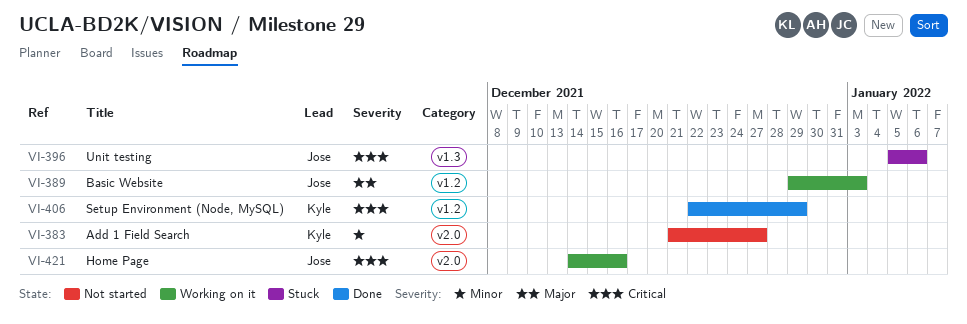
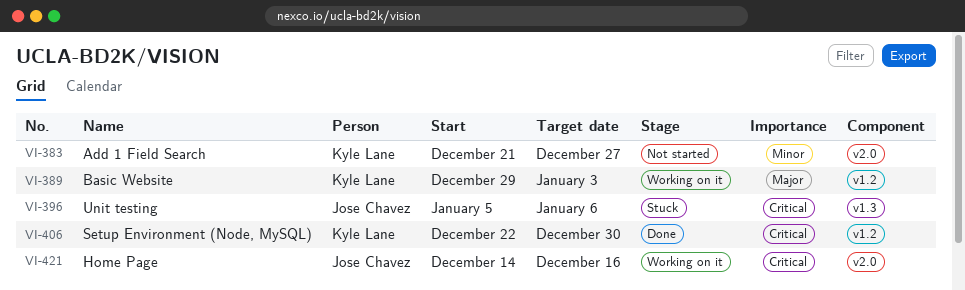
VI-389, owner: Jose Chavez -> Kyle Lane
VI-406, due: Dec 29 -> Dec 30

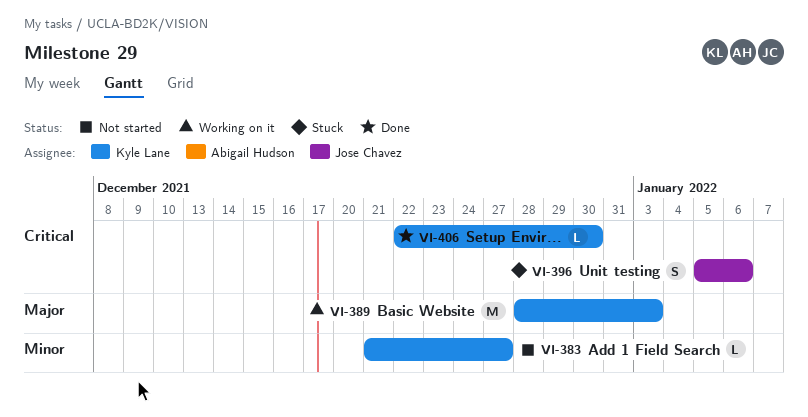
VI-389, start: Dec 29 -> Dec 28
VI-421: present -> none

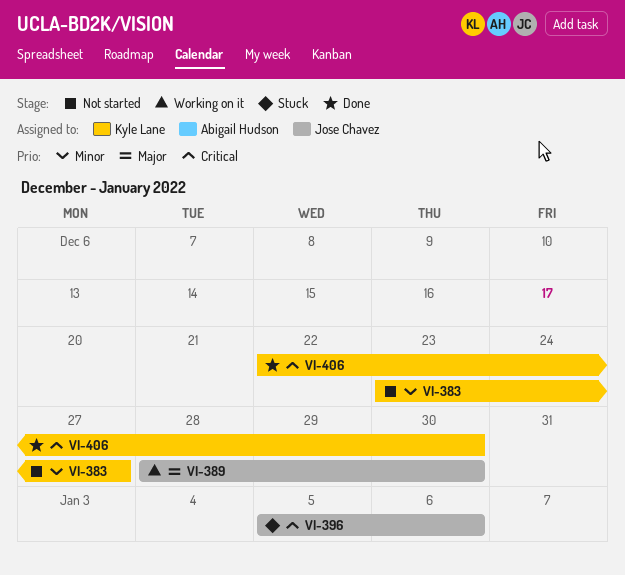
VI-383, start: Dec 21 -> Dec 23
VI-389, owner: Kyle Lane -> Jose Chavez
VI-389, due: Jan 3 -> Dec 30

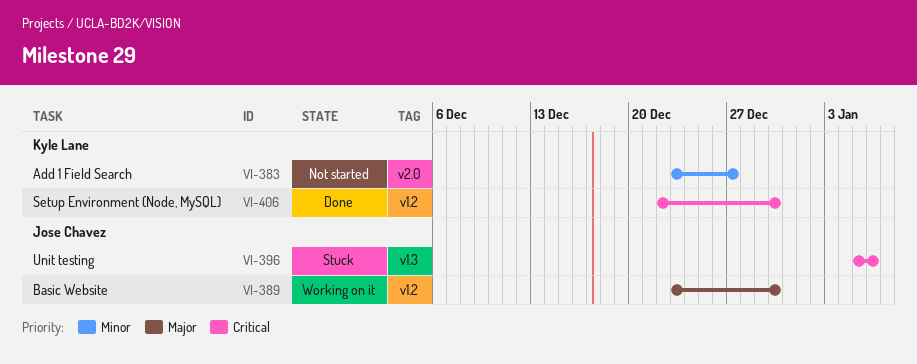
VI-389, start: Dec 28 -> Dec 23

